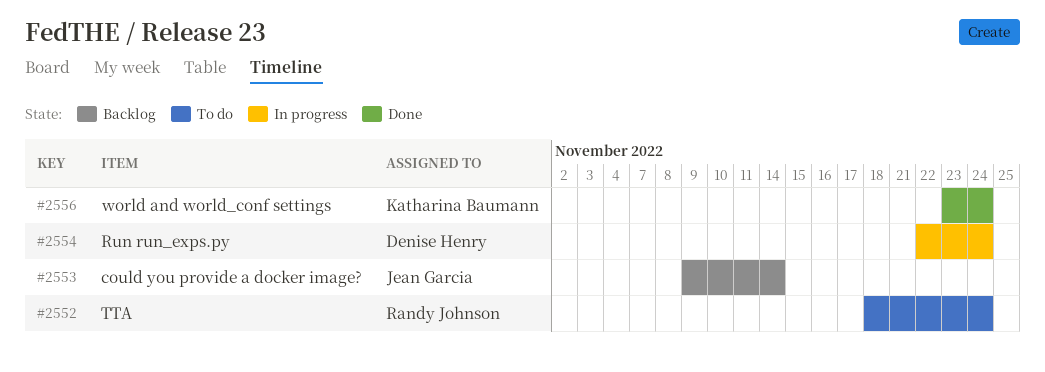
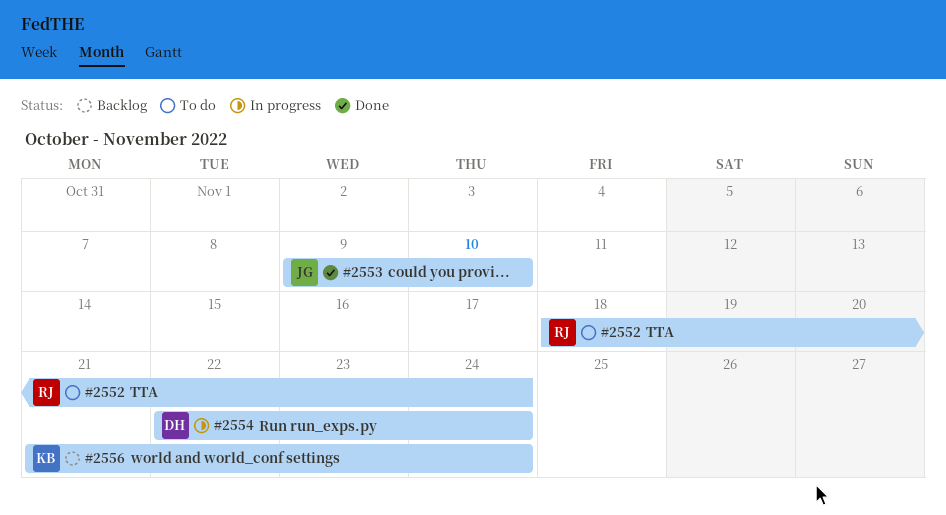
#2553, status: Backlog -> Done
#2553, due: Nov 14 -> Nov 10
#2556, status: Done -> Backlog
#2556, start: Nov 23 -> Nov 21

